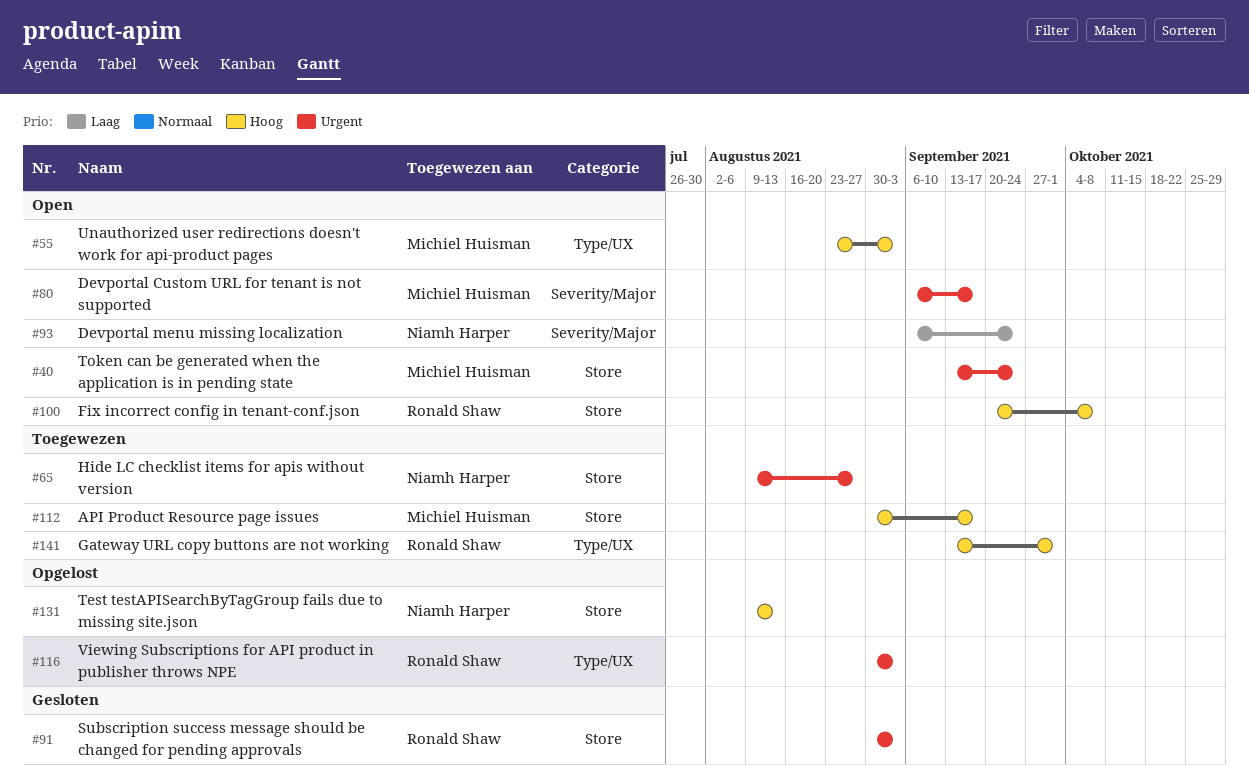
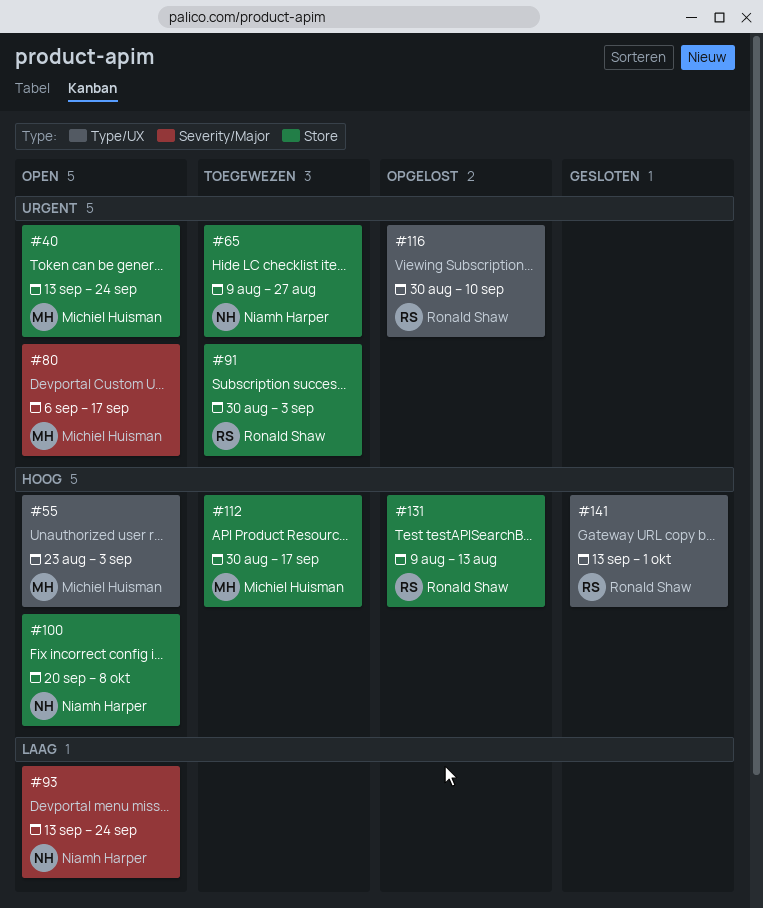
#91, status: Gesloten -> Toegewezen
#93, start: Sep 6 -> Sep 13
#100, owner: Ronald Shaw -> Niamh Harper
#116, due: Sep 3 -> Sep 10
#131, owner: Niamh Harper -> Ronald Shaw
#141, status: Toegewezen -> Gesloten

